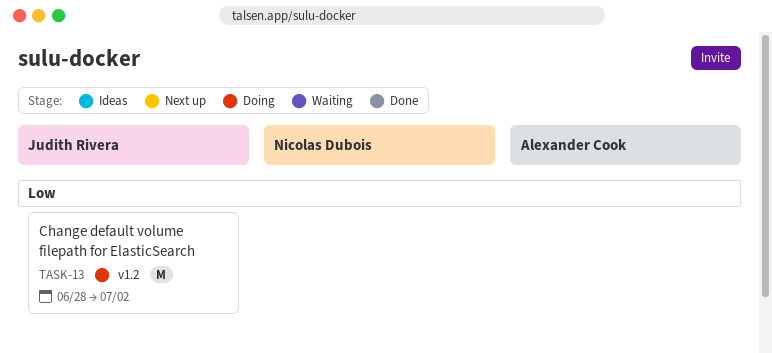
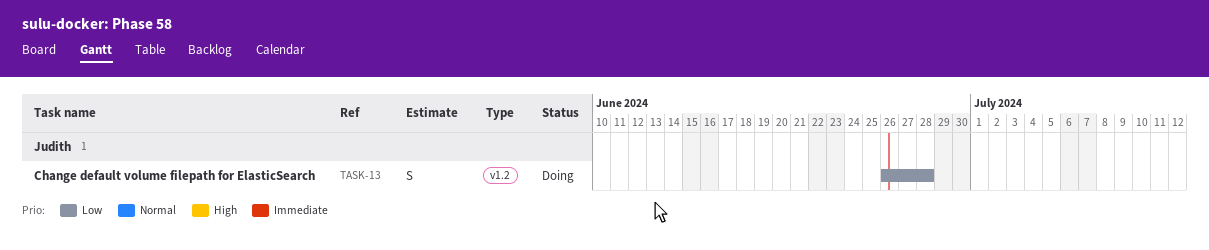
TASK-13, estimate: M -> S
TASK-13, start: Jun 28 -> Jun 26
TASK-13, due: Jul 2 -> Jun 28

